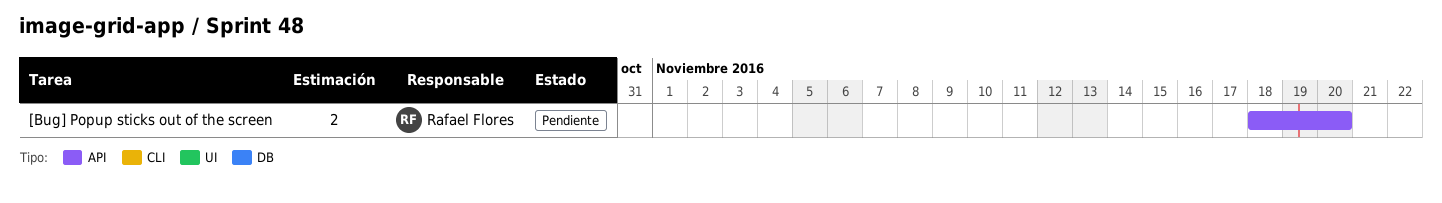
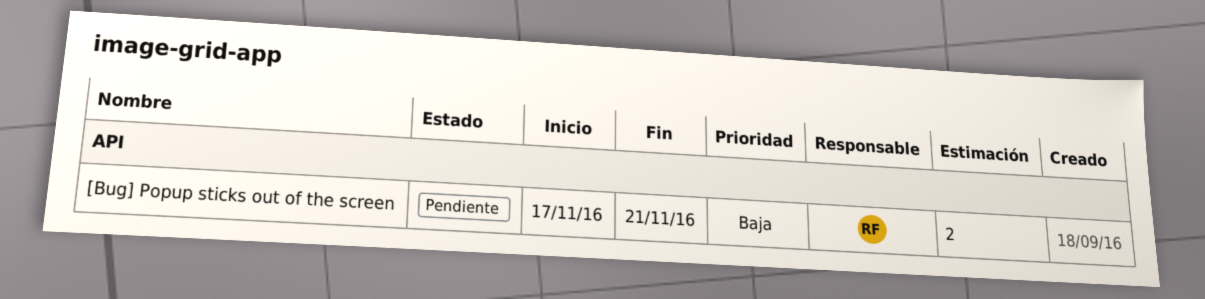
[Bug] Popup sticks out of the screen, start: Nov 18 -> Nov 17
[Bug] Popup sticks out of the screen, due: Nov 20 -> Nov 21

